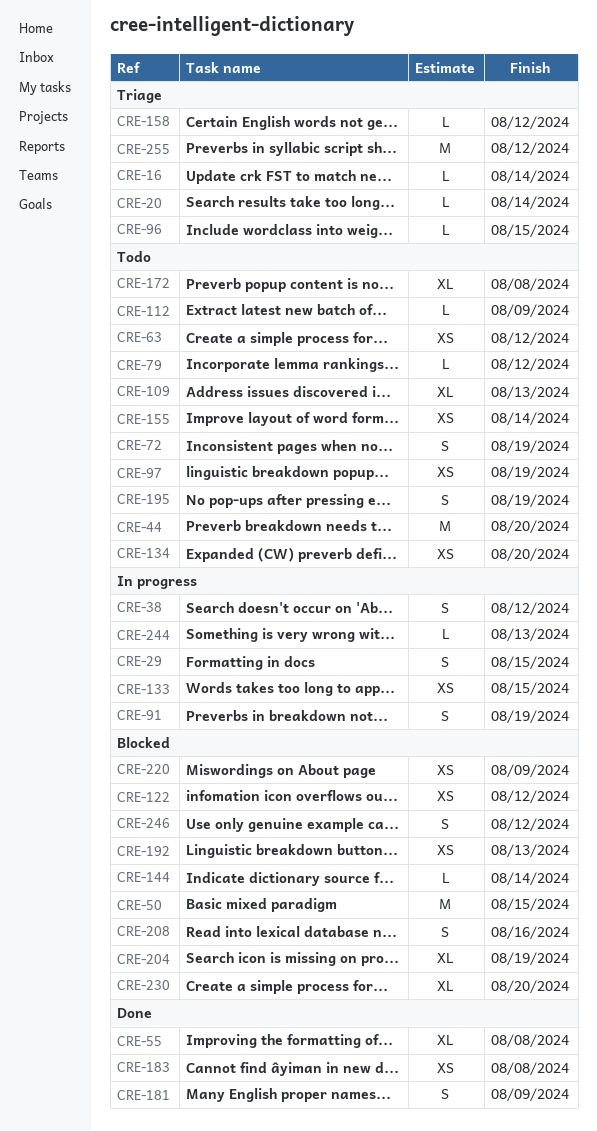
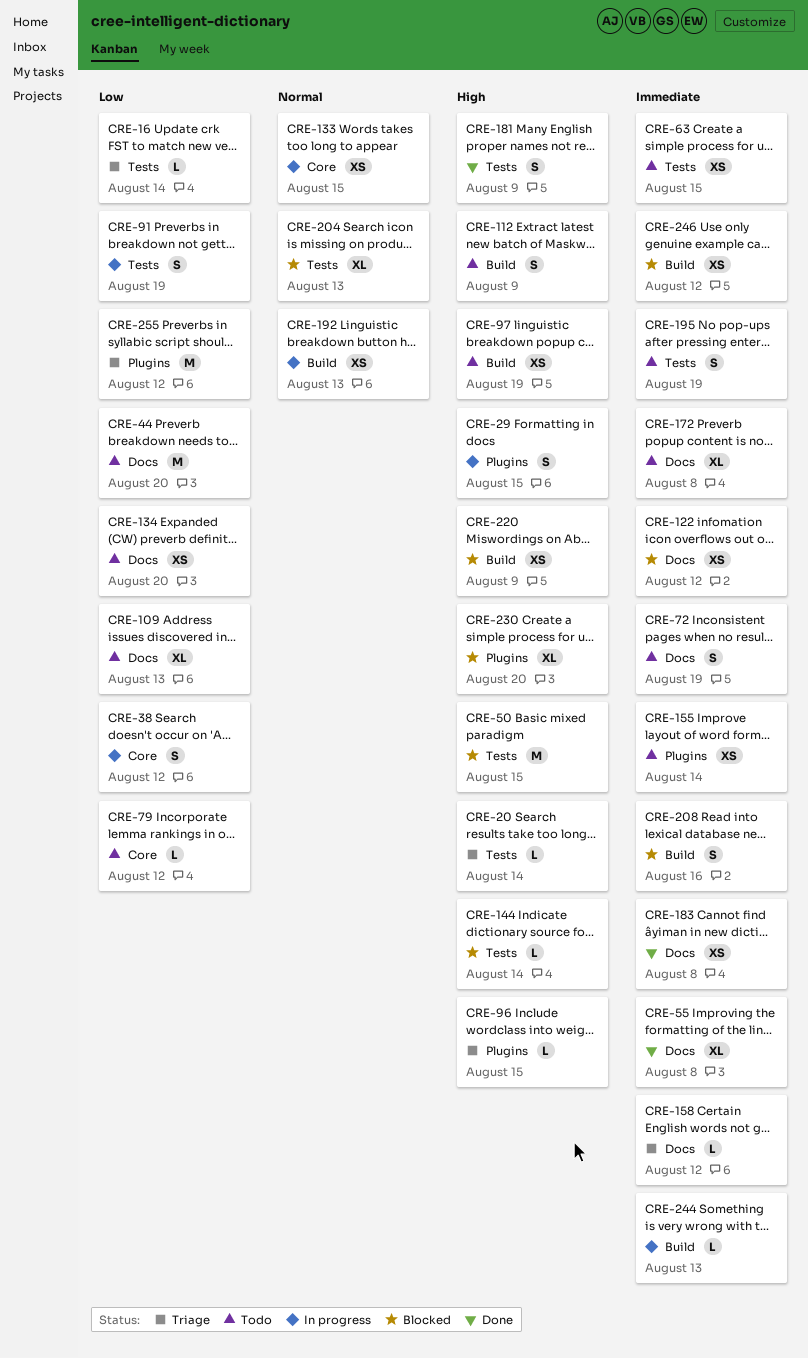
CRE-63, due: Aug 12 -> Aug 15
CRE-112, estimate: L -> S
CRE-192, status: Blocked -> In progress
CRE-204, due: Aug 19 -> Aug 13
CRE-246, estimate: S -> XS

